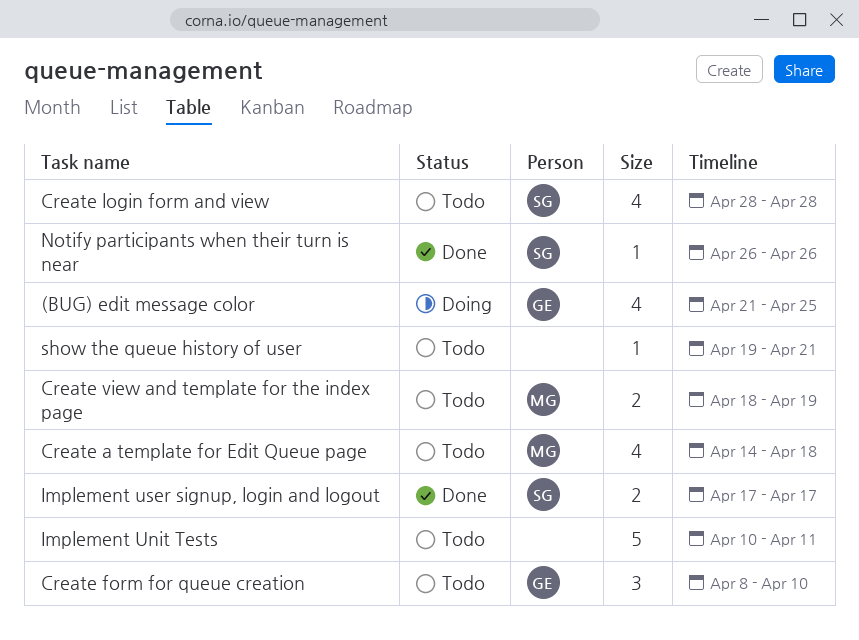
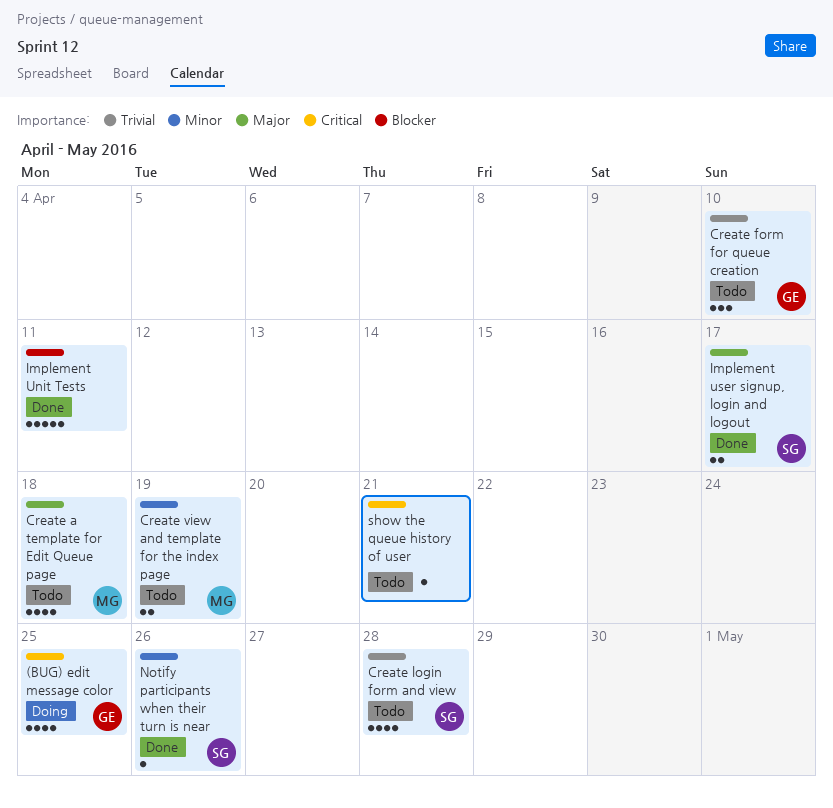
Implement Unit Tests, status: Todo -> Done

